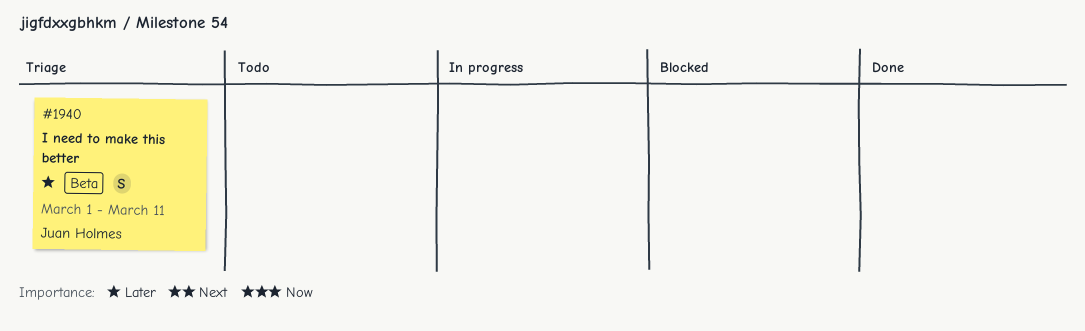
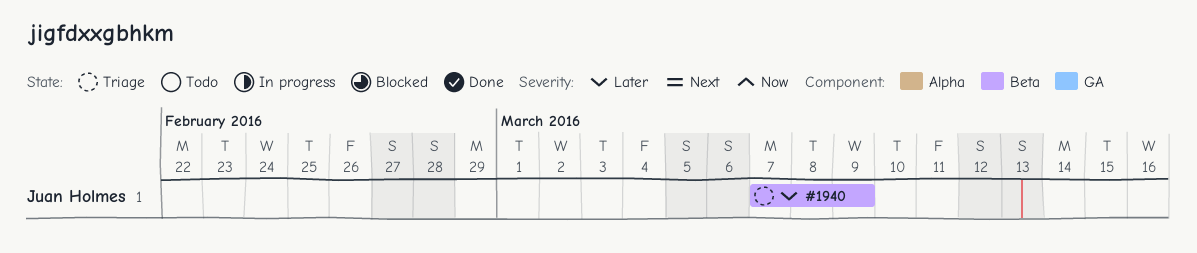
#1940, start: Mar 1 -> Mar 7
#1940, due: Mar 11 -> Mar 9

